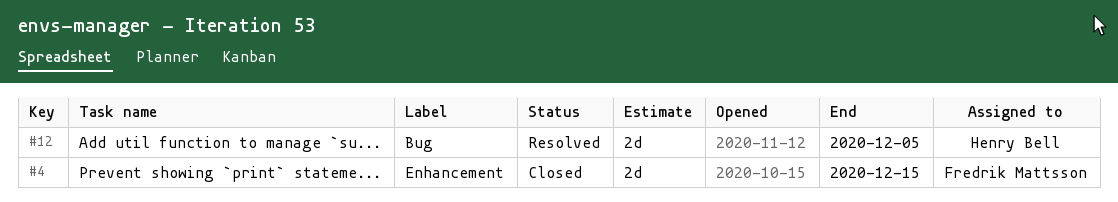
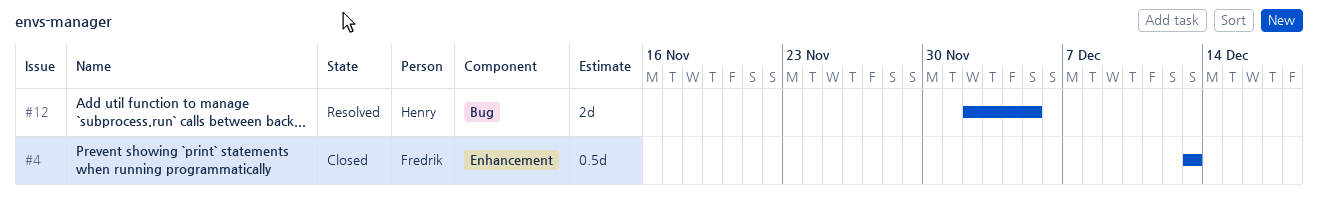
#4, estimate: 2d -> 0.5d
#4, due: Dec 15 -> Dec 13

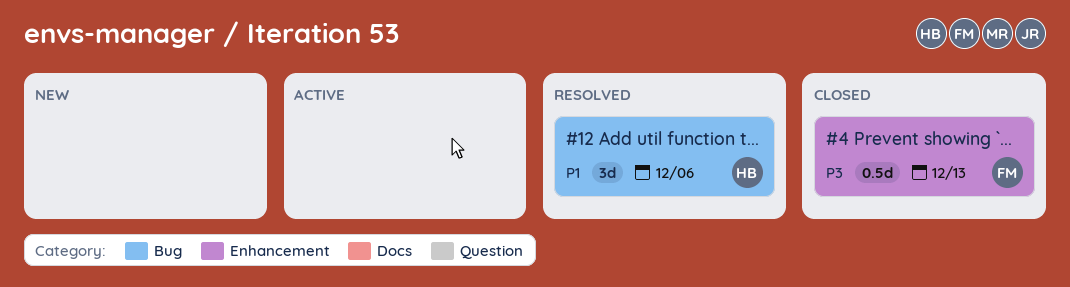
#12, estimate: 2d -> 3d
#12, due: Dec 5 -> Dec 6

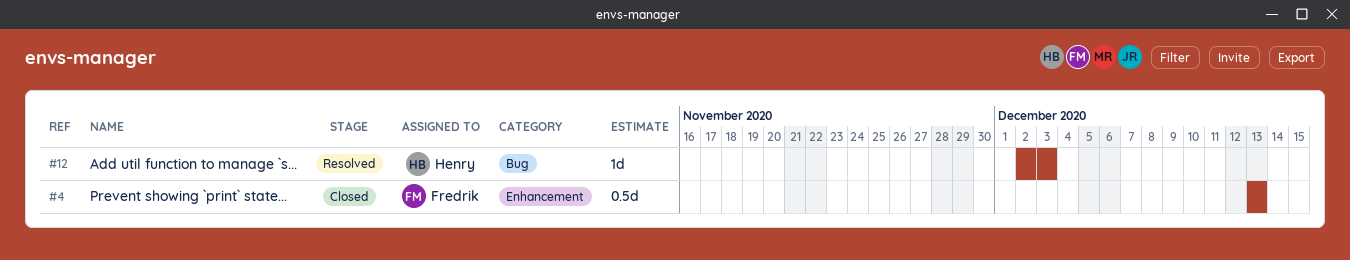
#12, estimate: 3d -> 1d
#12, due: Dec 6 -> Dec 3

